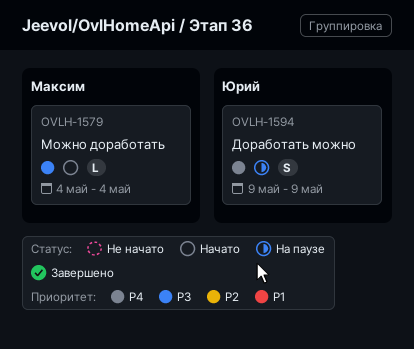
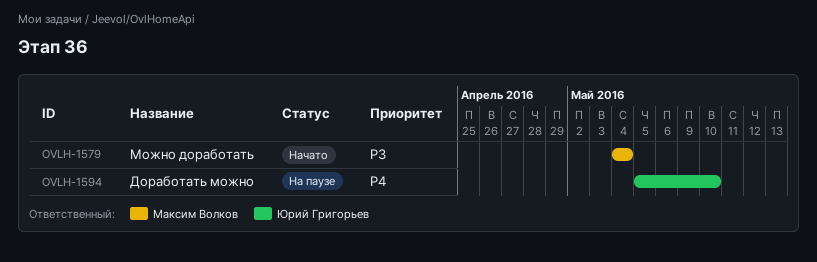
OVLH-1594, start: May 9 -> May 5
OVLH-1594, due: May 9 -> May 10

